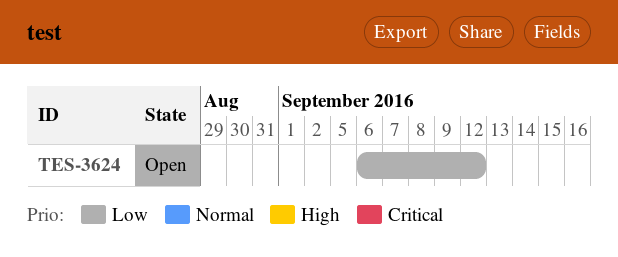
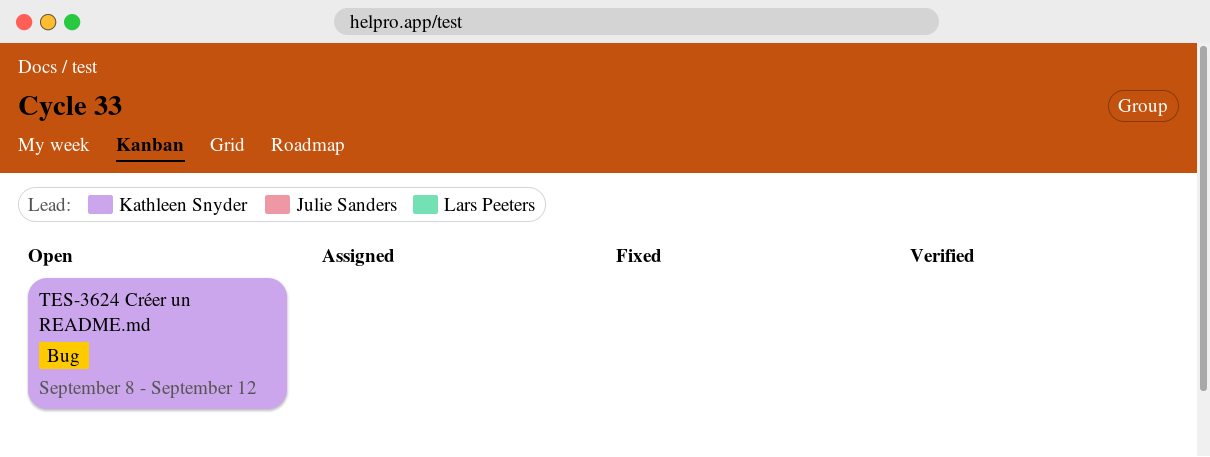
TES-3624, start: Sep 6 -> Sep 8

